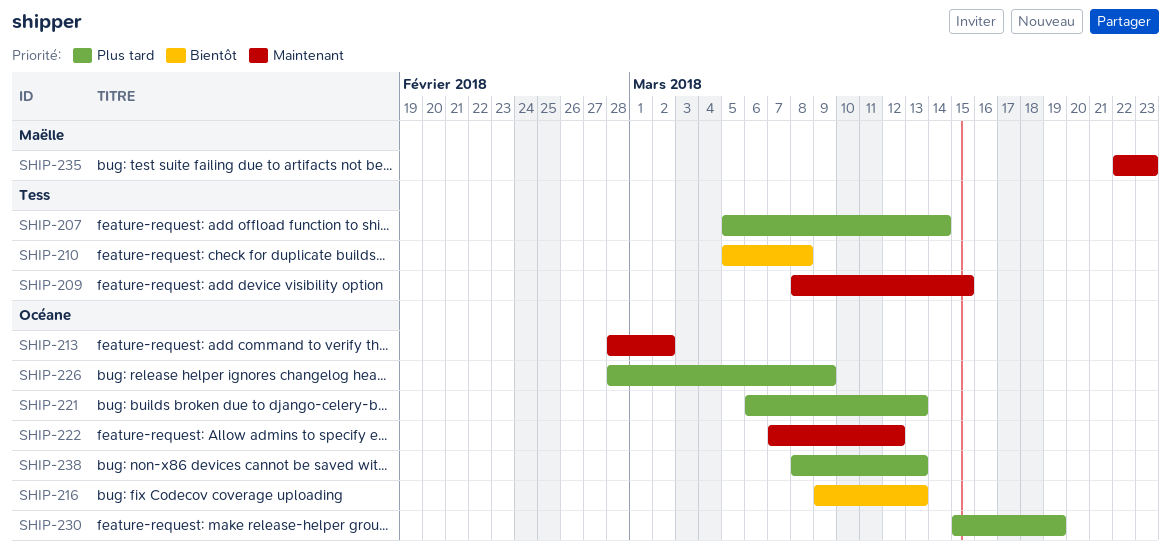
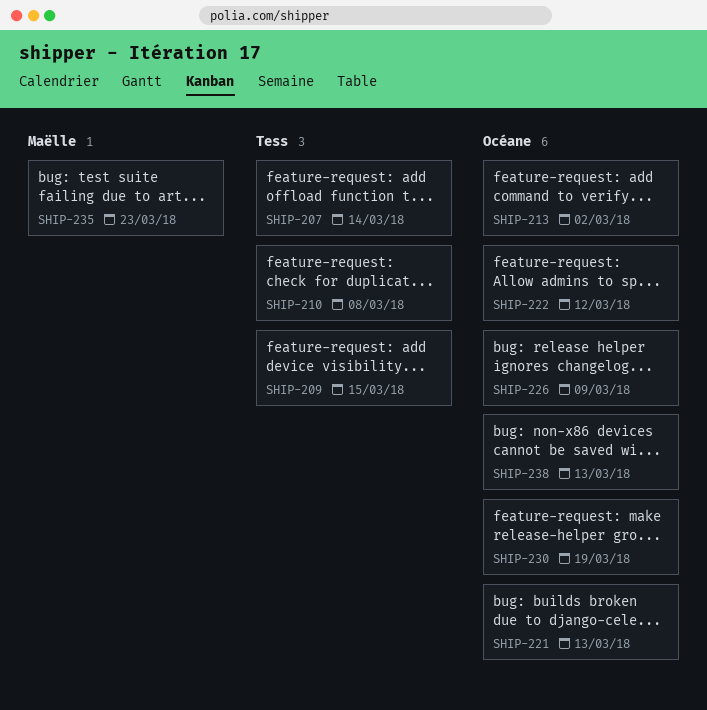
SHIP-216: present -> none

